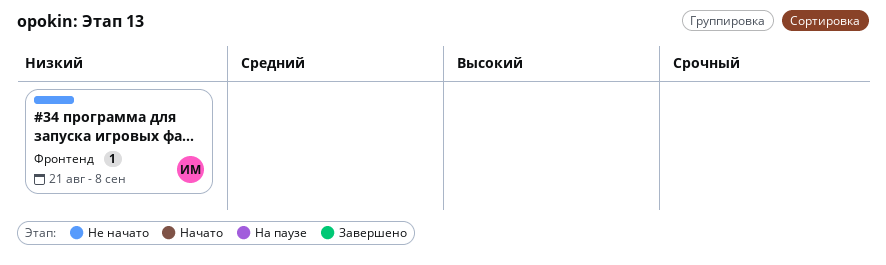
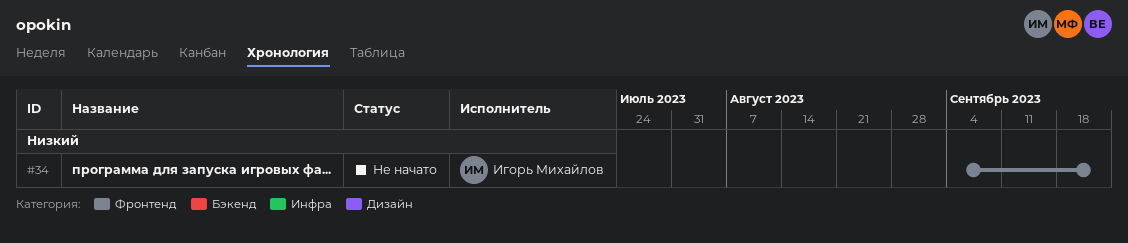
#34, start: Aug 21 -> Sep 4
#34, due: Sep 8 -> Sep 22

